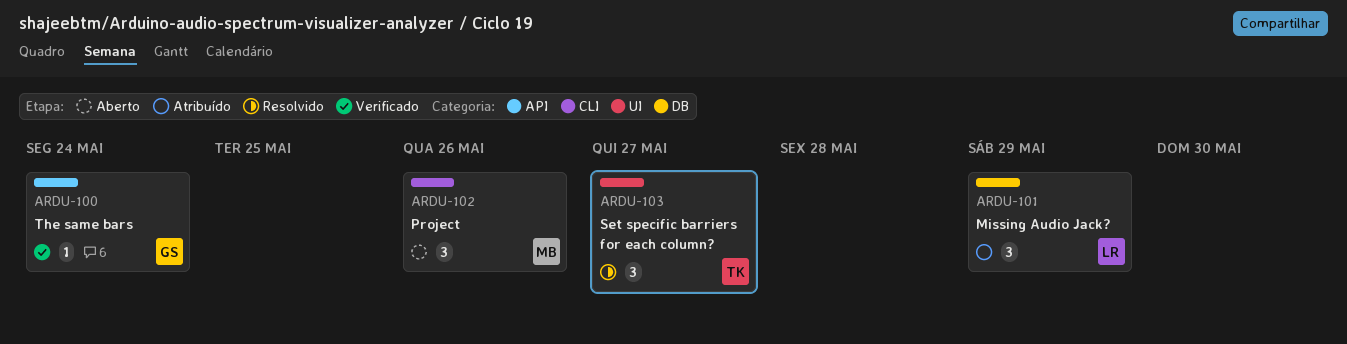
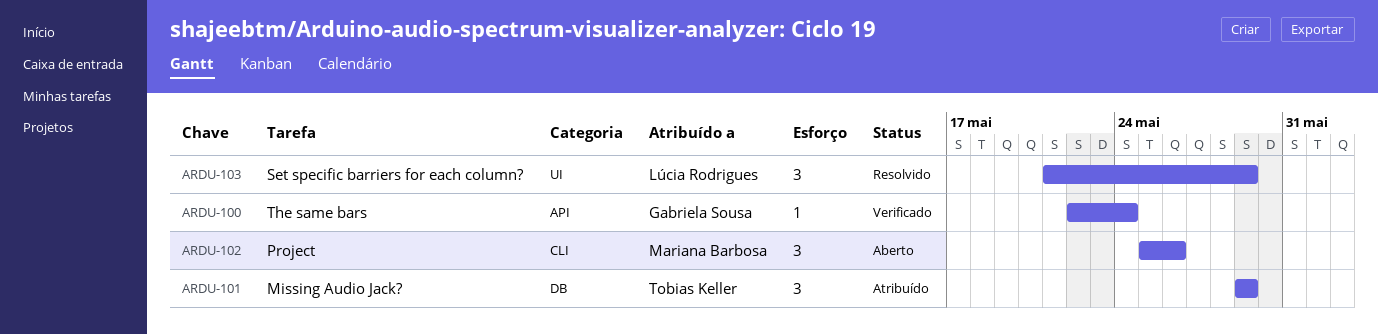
ARDU-101, owner: Lúcia Rodrigues -> Tobias Keller
ARDU-103, owner: Tobias Keller -> Lúcia Rodrigues
ARDU-103, due: May 27 -> May 29

